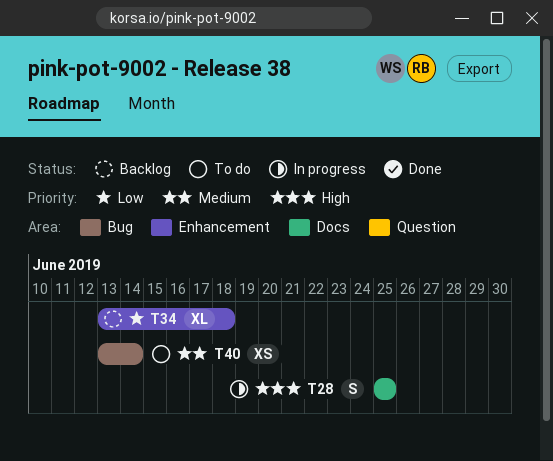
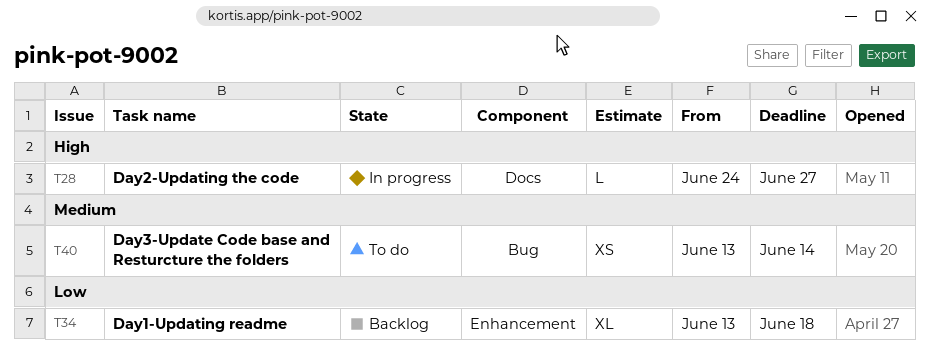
T28, estimate: S -> L
T28, start: Jun 25 -> Jun 24
T28, due: Jun 25 -> Jun 27

